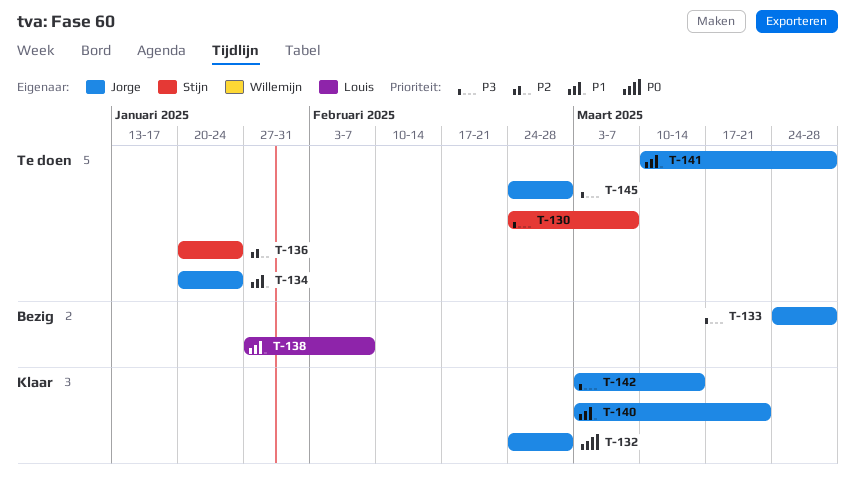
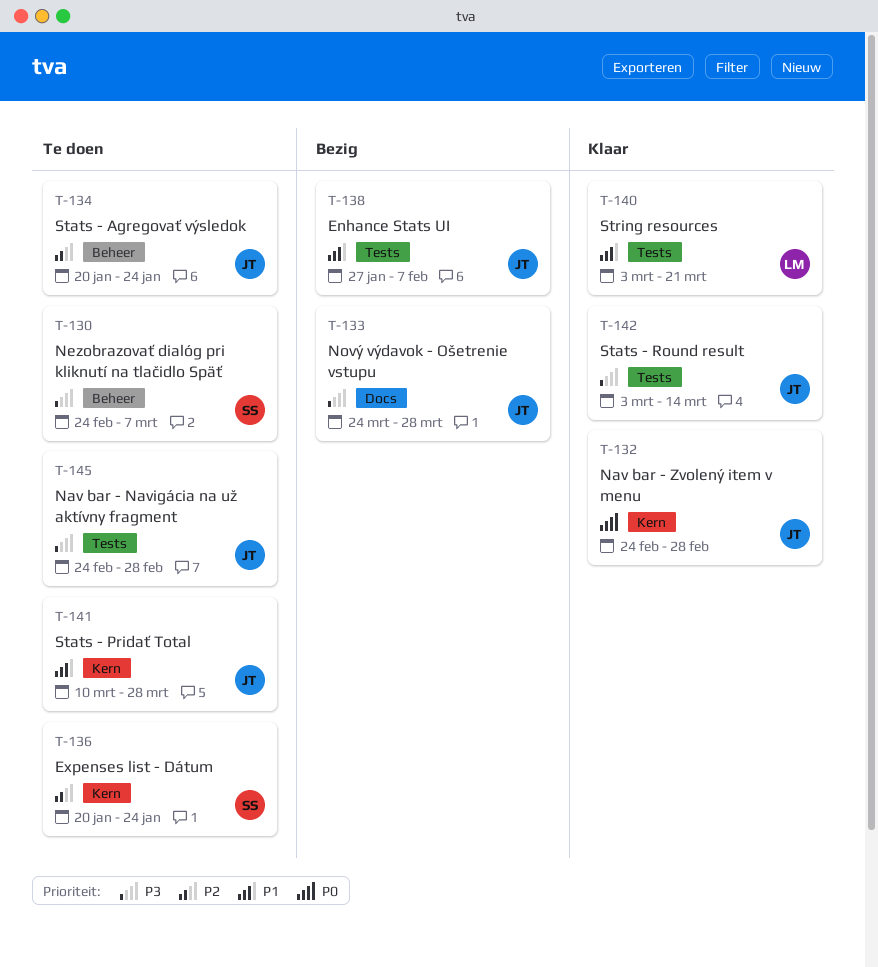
T-134, priority: P1 -> P2
T-138, owner: Louis -> Jorge
T-140, owner: Jorge -> Louis

